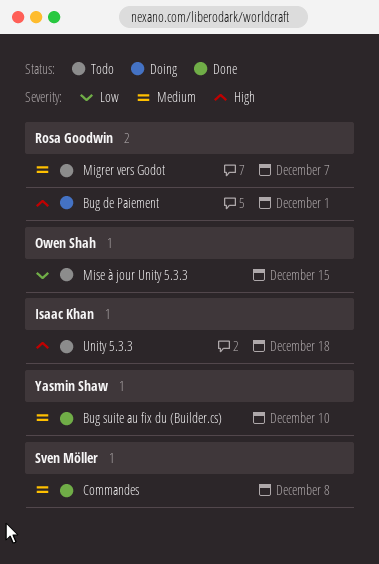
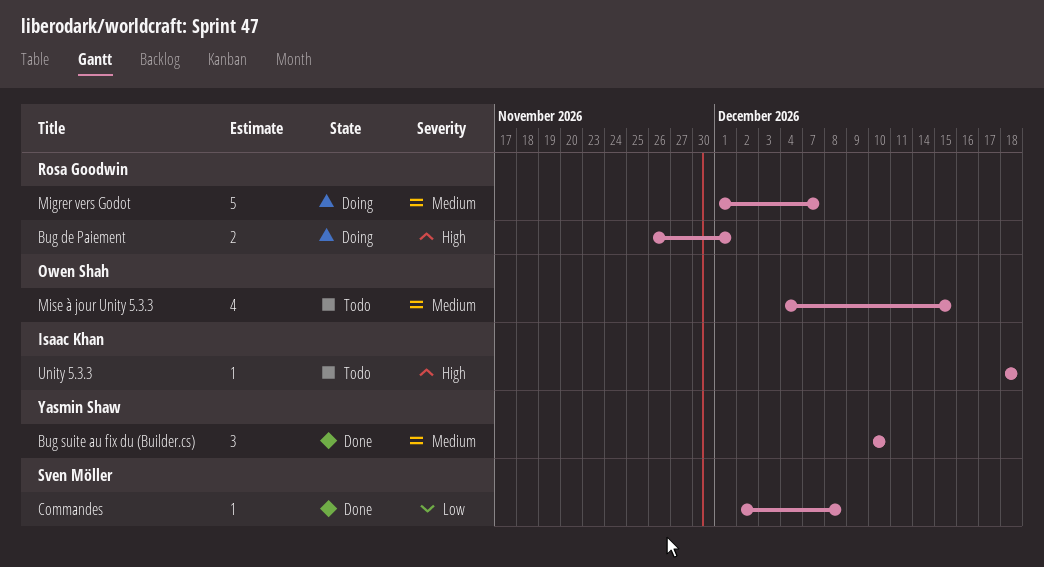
Commandes, priority: Medium -> Low
Migrer vers Godot, status: Todo -> Doing
Mise à jour Unity 5.3.3, priority: Low -> Medium

